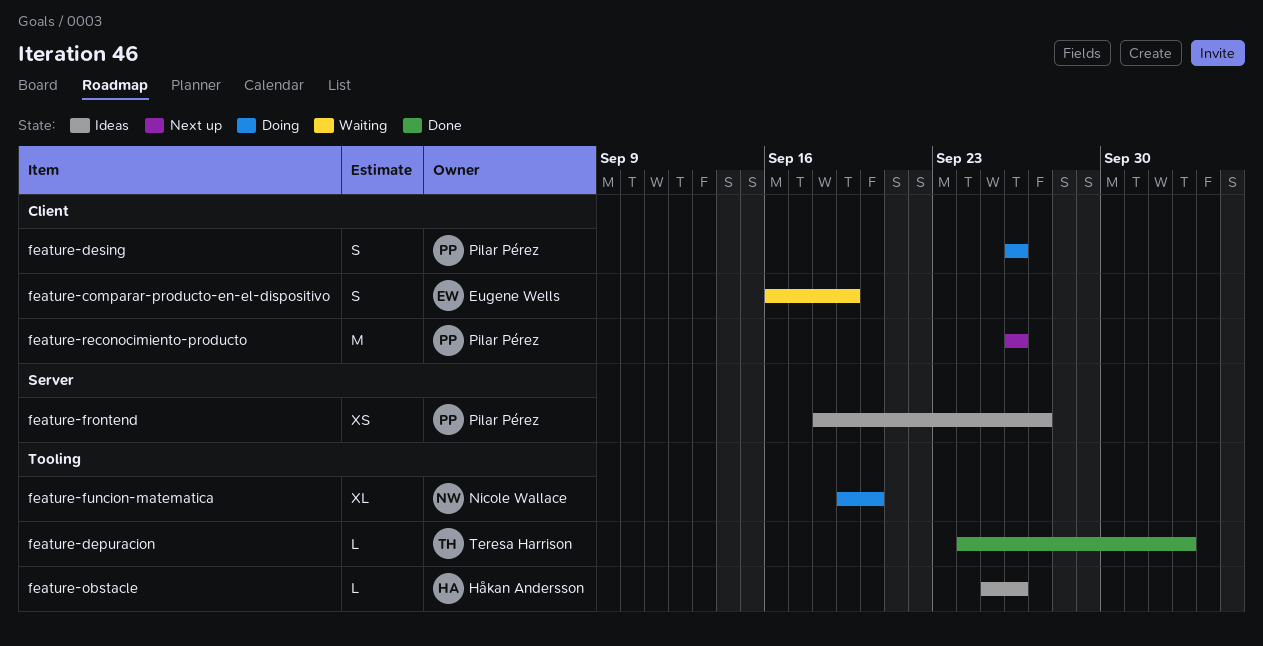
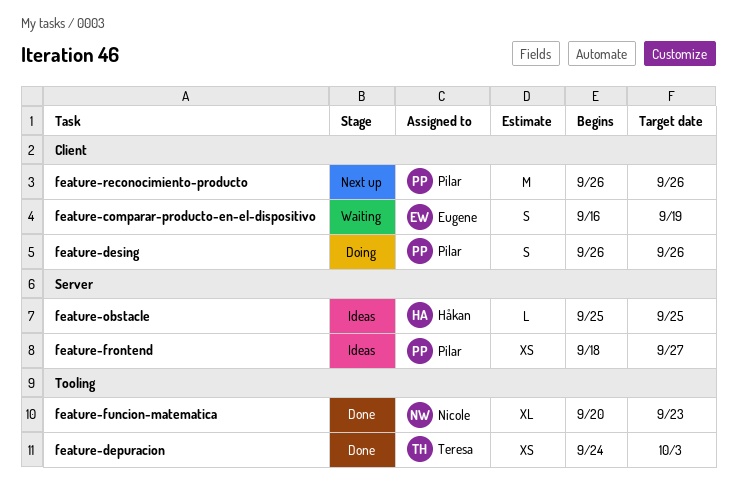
feature-depuracion, estimate: L -> XS
feature-funcion-matematica, status: Doing -> Done
feature-funcion-matematica, start: Sep 19 -> Sep 20
feature-funcion-matematica, due: Sep 20 -> Sep 23
feature-obstacle, label: Tooling -> Server
feature-obstacle, due: Sep 26 -> Sep 25

